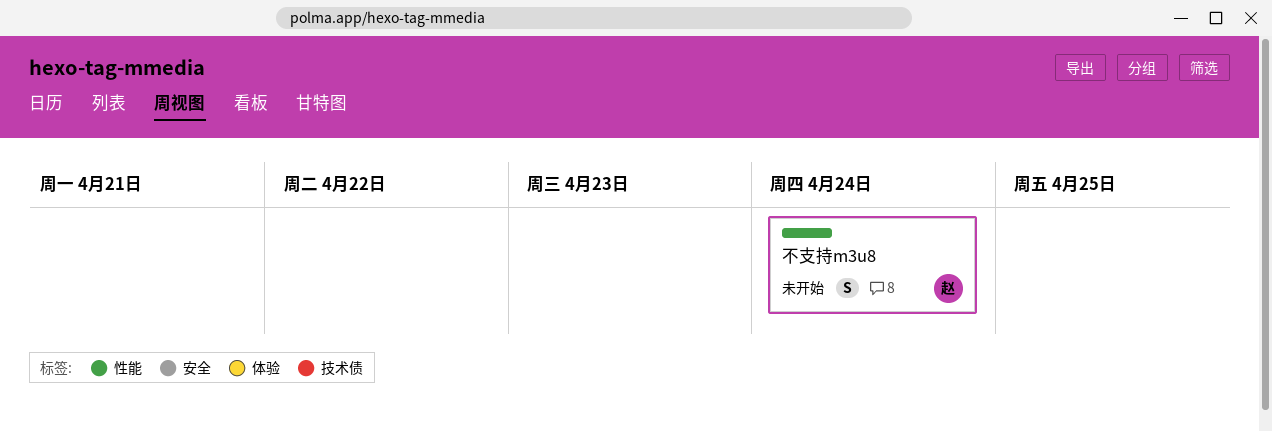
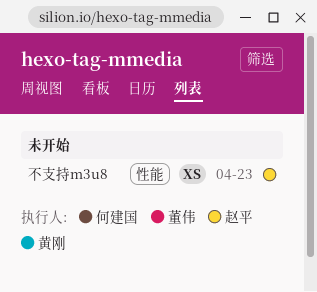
不支持m3u8, estimate: S -> XS
不支持m3u8, due: Apr 24 -> Apr 23

